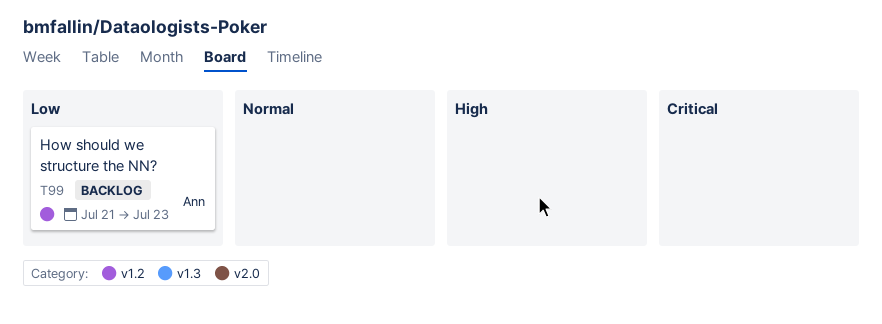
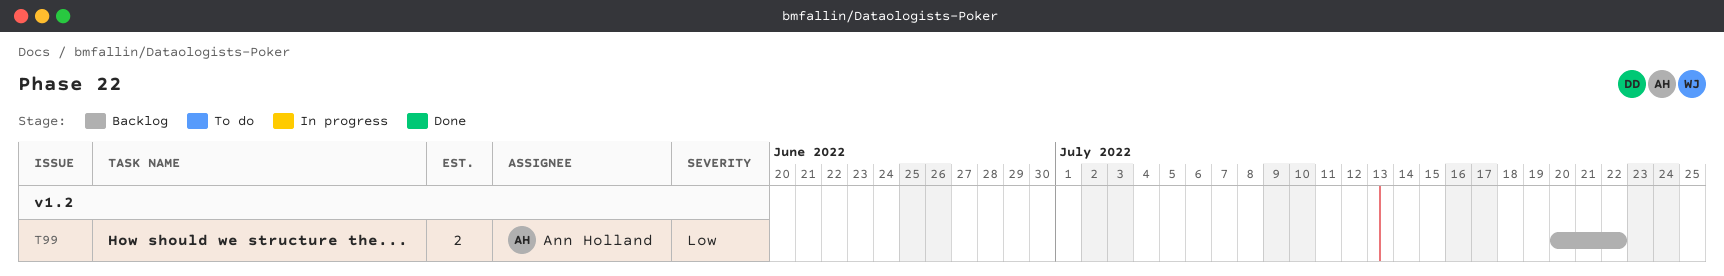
T99, start: Jul 21 -> Jul 20
T99, due: Jul 23 -> Jul 22

